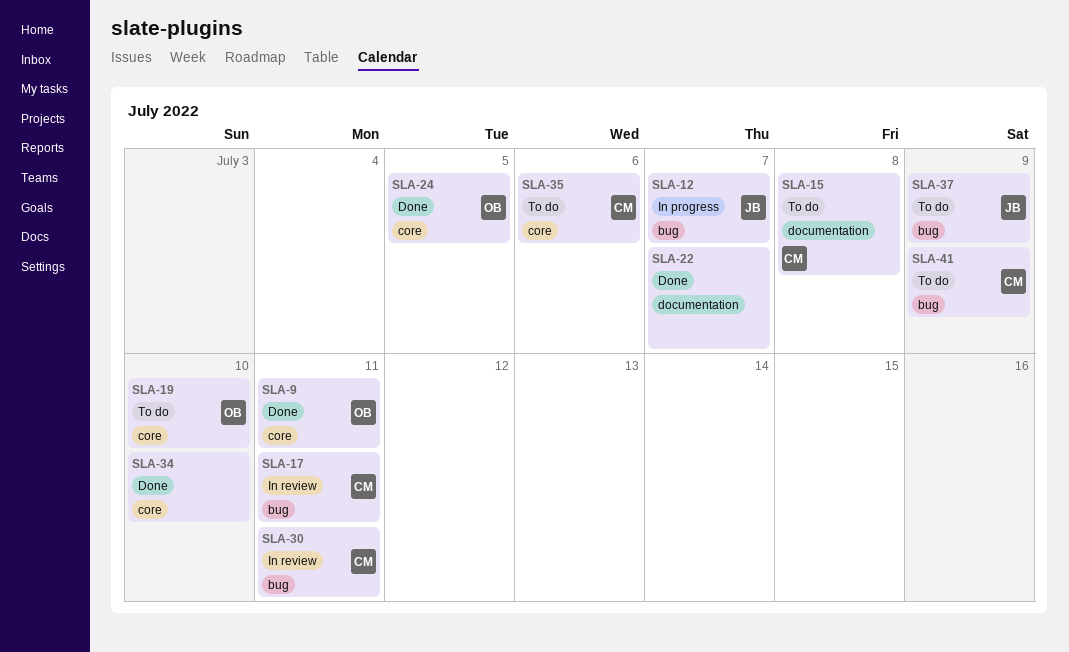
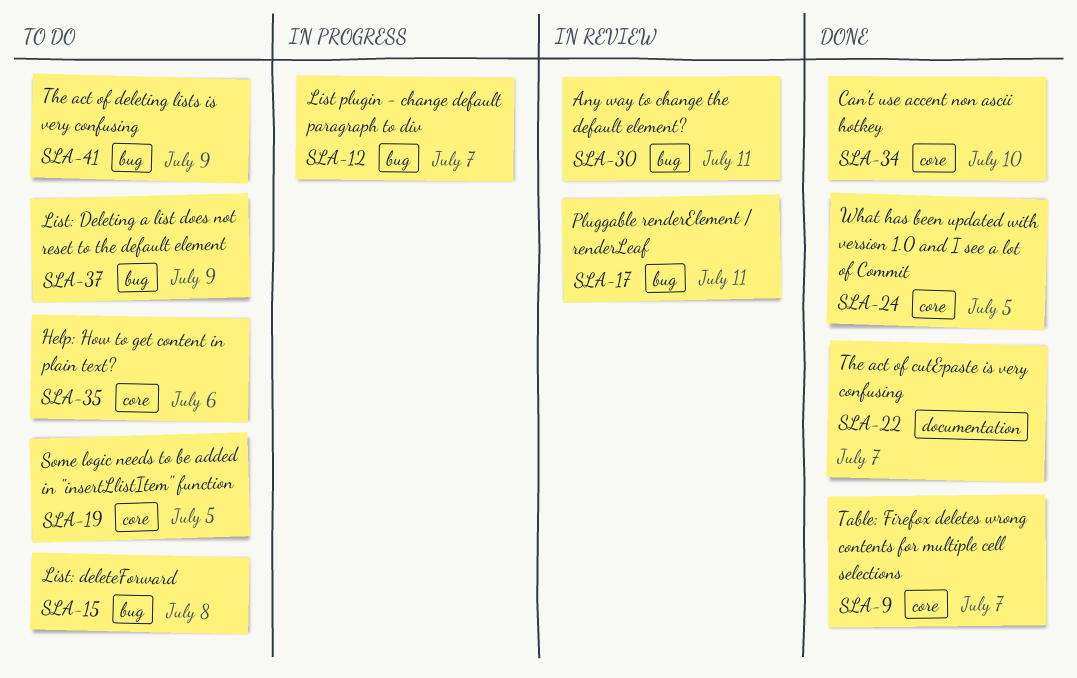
SLA-9, due: Jul 11 -> Jul 7
SLA-15, label: documentation -> bug
SLA-19, due: Jul 10 -> Jul 5

